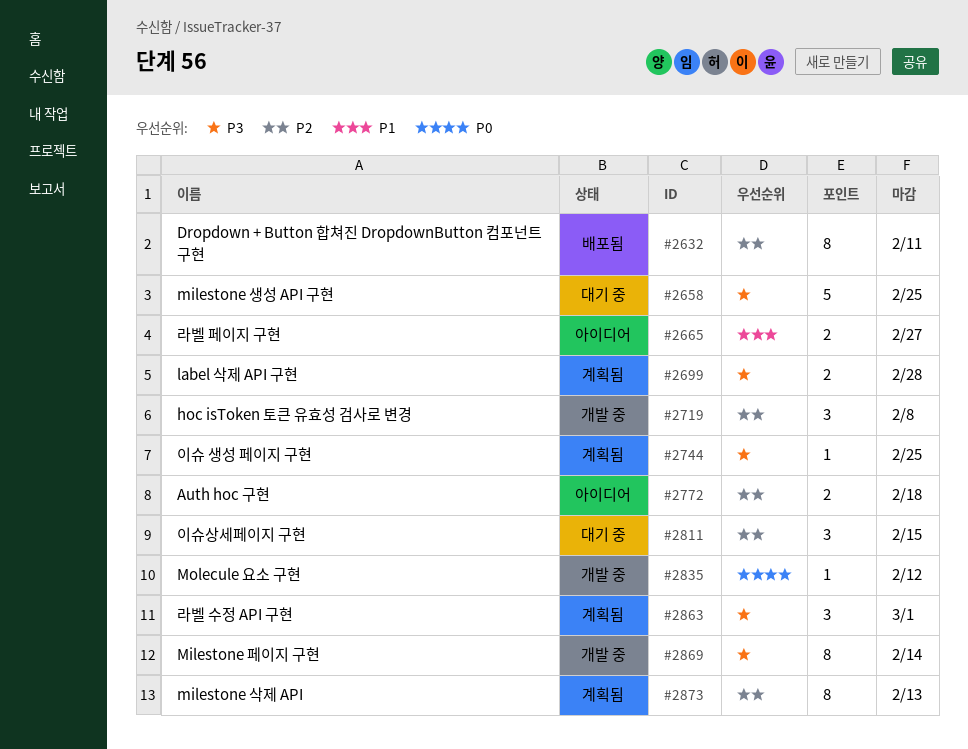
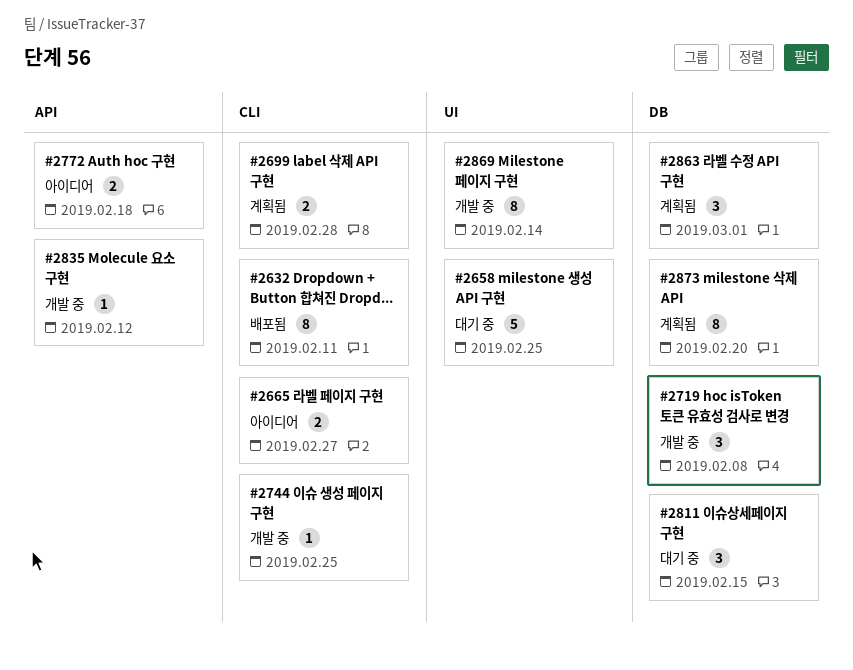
#2744, status: 계획됨 -> 개발 중
#2873, due: Feb 13 -> Feb 20

